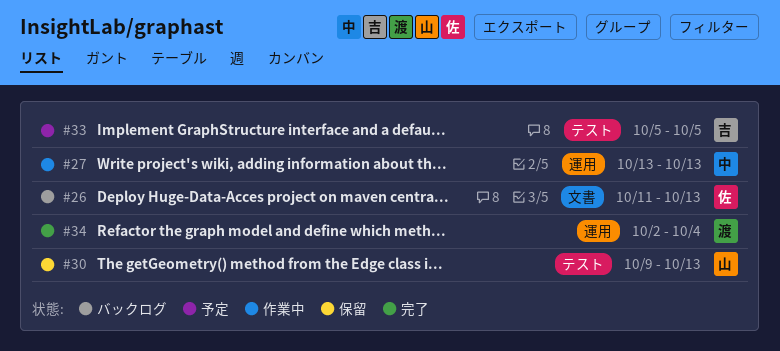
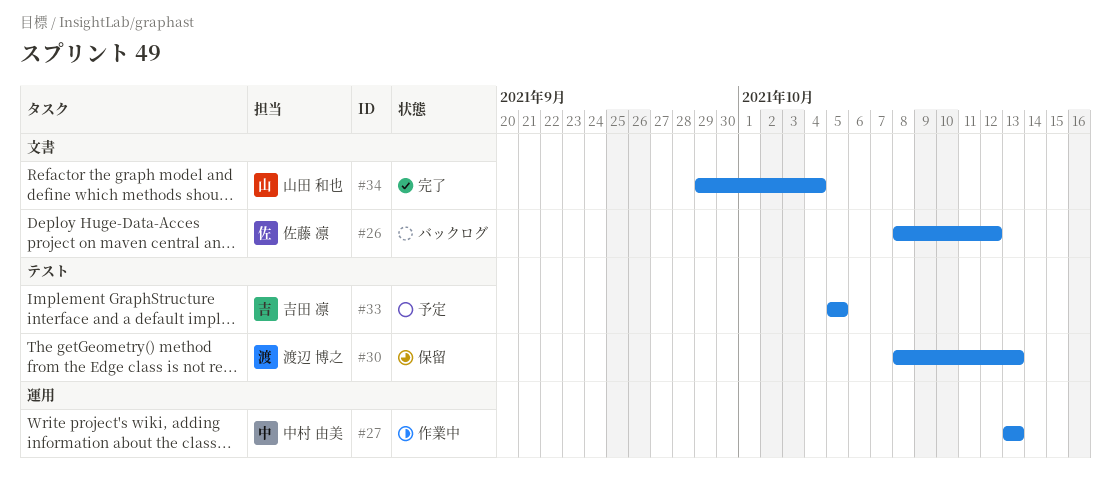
#26, start: Oct 11 -> Oct 8
#26, due: Oct 13 -> Oct 12
#30, owner: 山田 和也 -> 渡辺 博之
#30, start: Oct 9 -> Oct 8
#34, owner: 渡辺 博之 -> 山田 和也
#34, label: 運用 -> 文書
#34, start: Oct 2 -> Sep 29

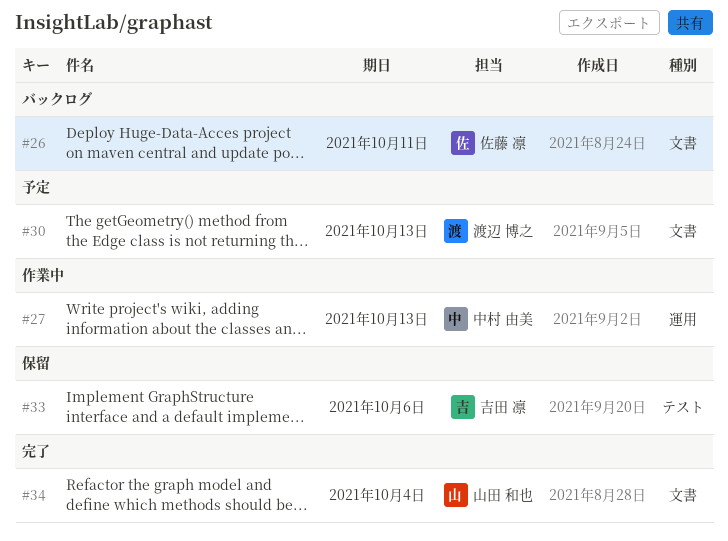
#26, due: Oct 12 -> Oct 11
#30, status: 保留 -> 予定
#30, label: テスト -> 文書
#33, status: 予定 -> 保留
#33, due: Oct 5 -> Oct 6

